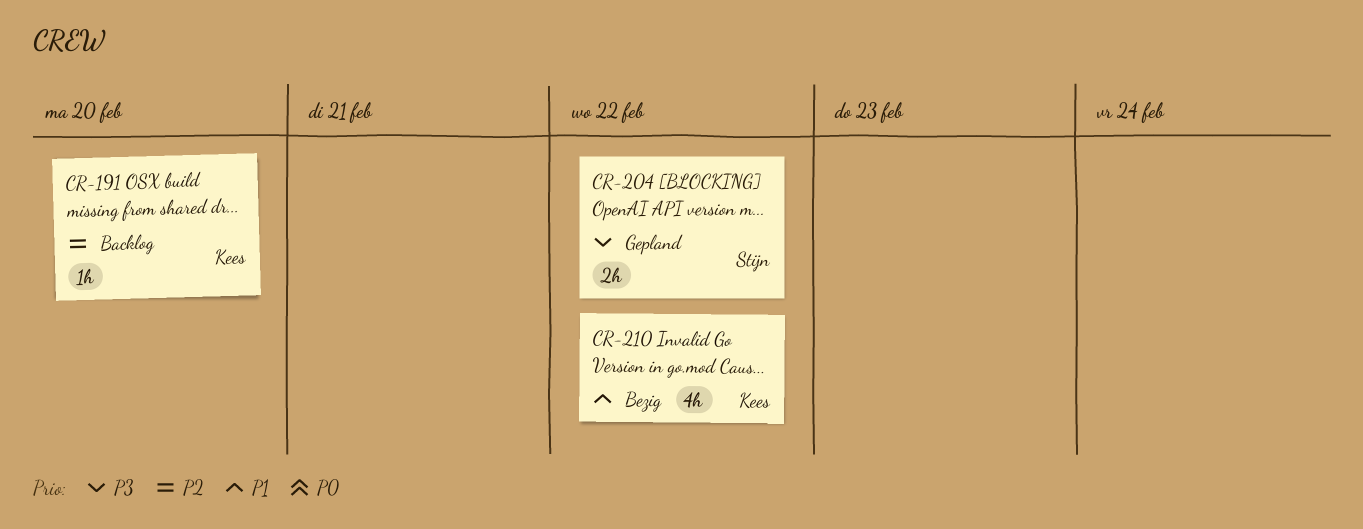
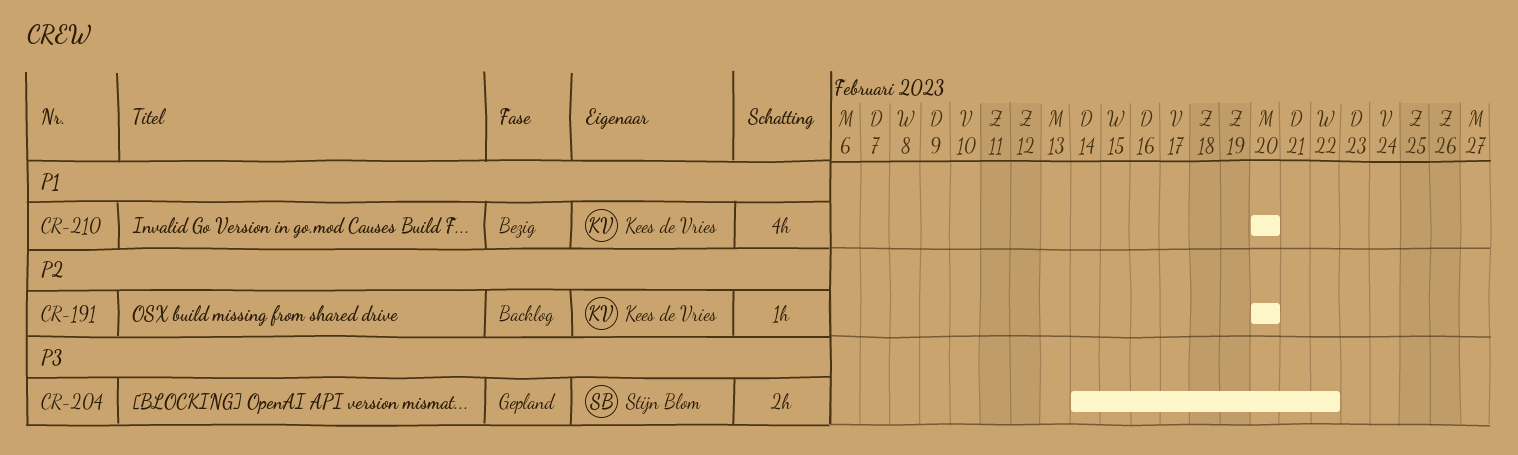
CR-210, due: Feb 22 -> Feb 20

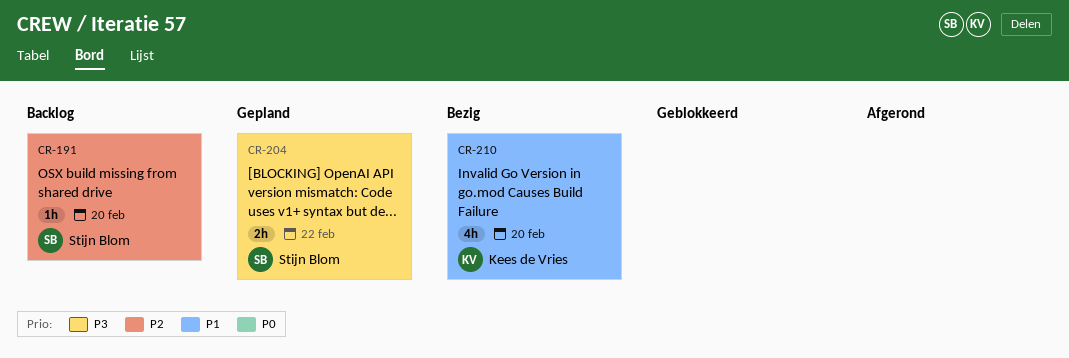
CR-191, owner: Kees de Vries -> Stijn Blom

